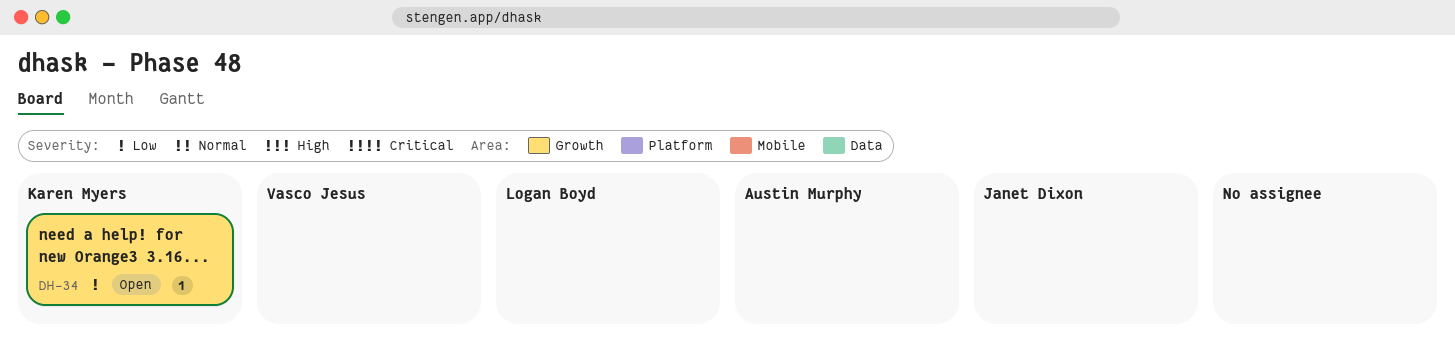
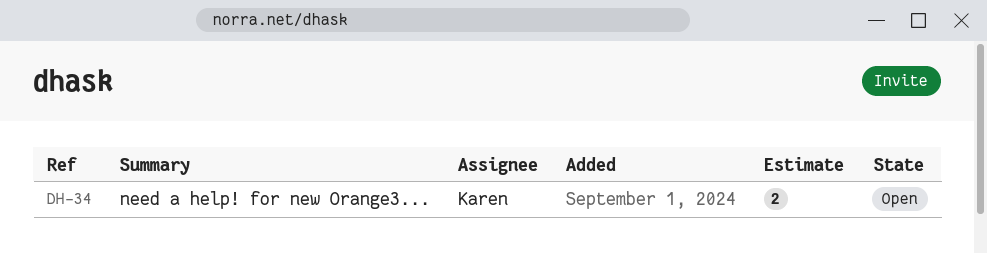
DH-34, estimate: 1 -> 2

